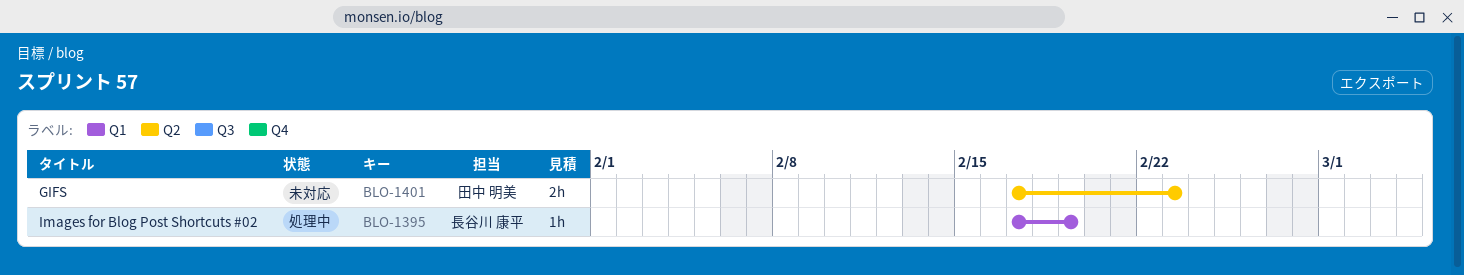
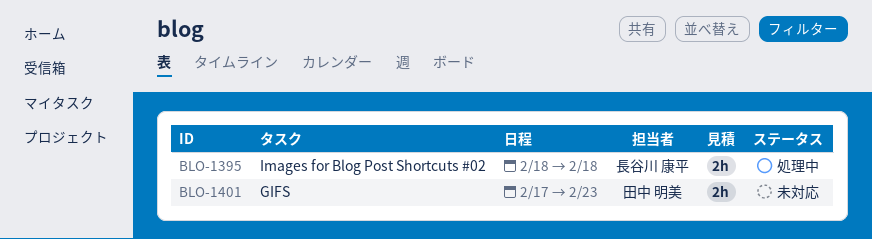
BLO-1395, estimate: 1h -> 2h
BLO-1395, start: Feb 17 -> Feb 18
BLO-1395, due: Feb 19 -> Feb 18

